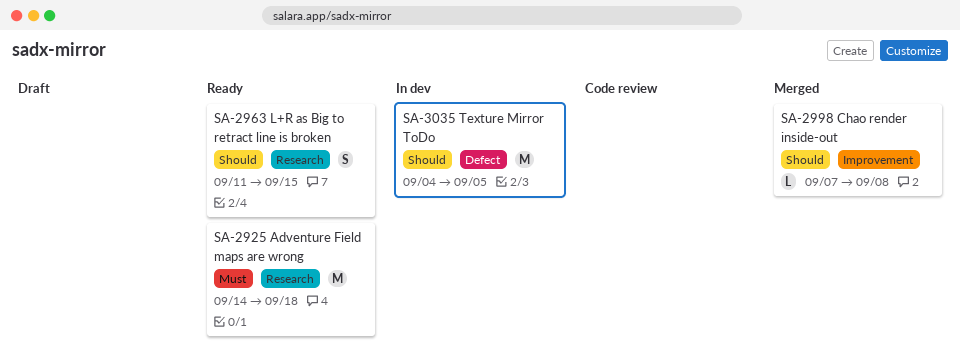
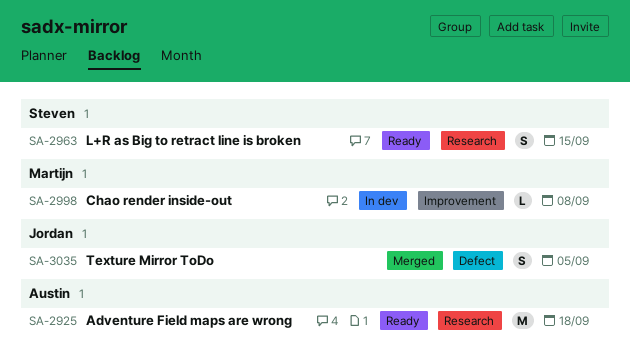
SA-2998, status: Merged -> In dev
SA-3035, status: In dev -> Merged
SA-3035, estimate: M -> S

